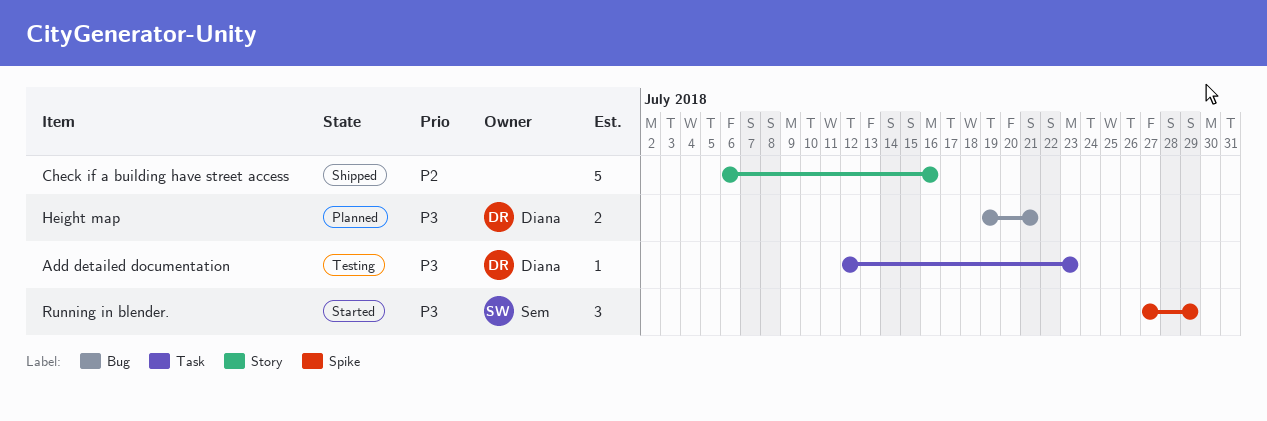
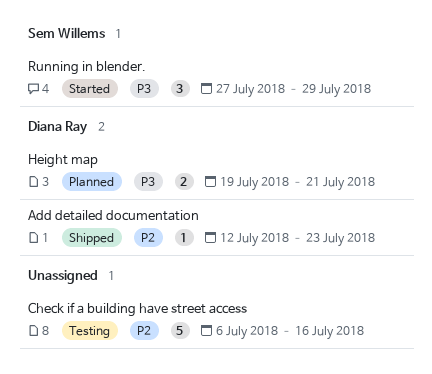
Add detailed documentation, status: Testing -> Shipped
Add detailed documentation, priority: P3 -> P2
Check if a building have street access, status: Shipped -> Testing

